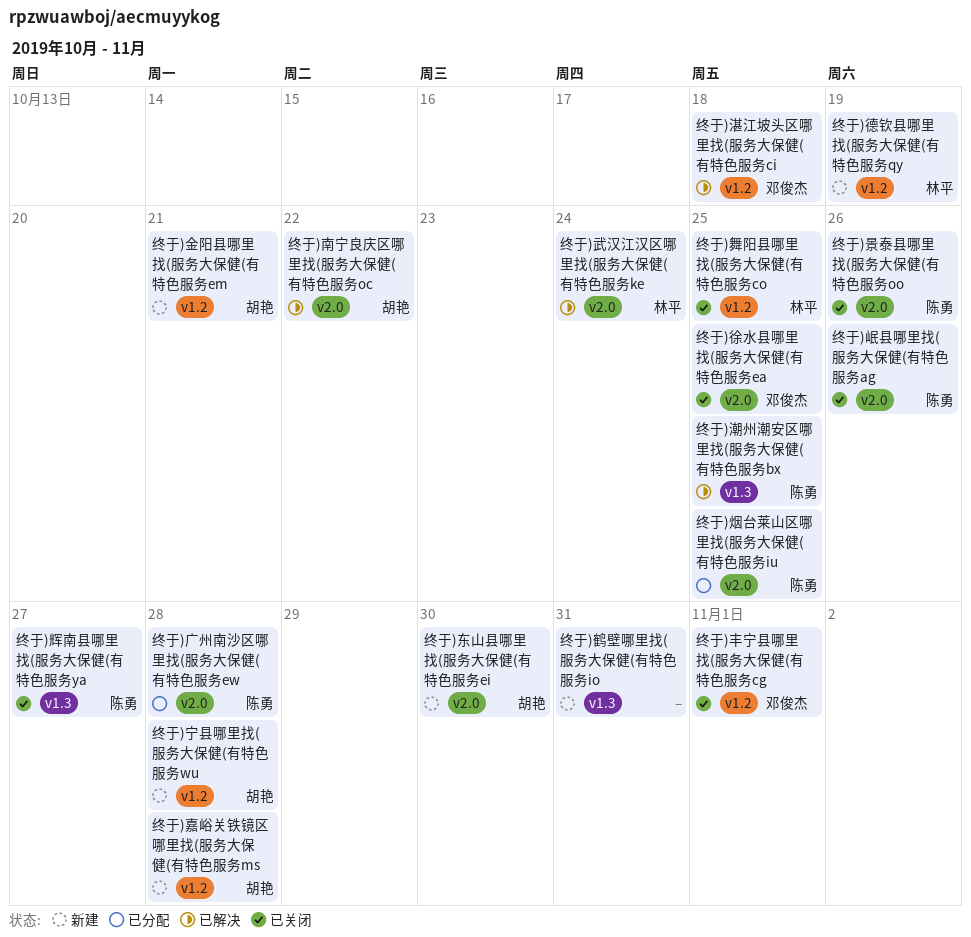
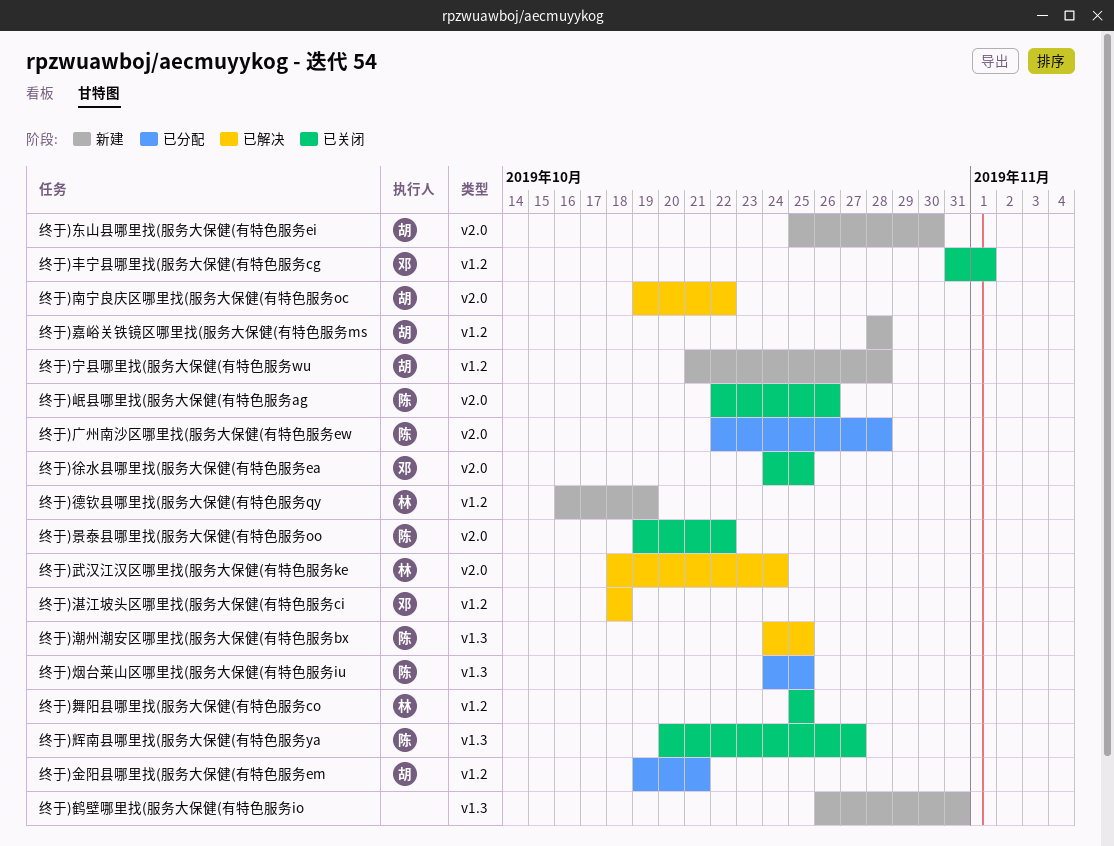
终于)景泰县哪里找(服务大保健(有特色服务oo, due: Oct 26 -> Oct 22
终于)烟台莱山区哪里找(服务大保健(有特色服务iu, label: v2.0 -> v1.3
终于)金阳县哪里找(服务大保健(有特色服务em, status: 新建 -> 已分配

